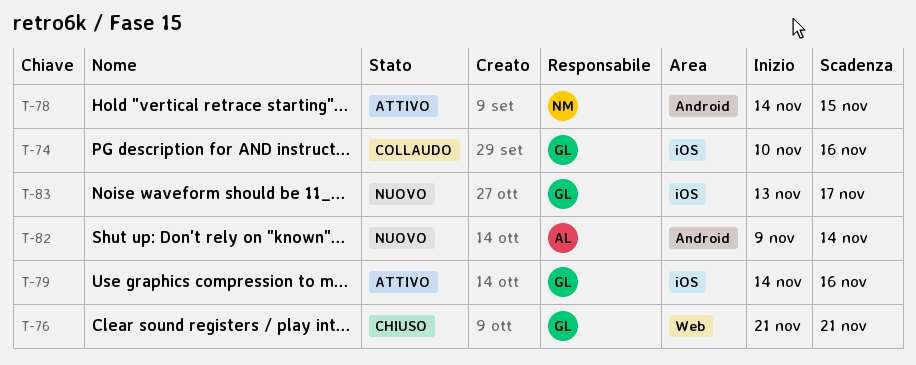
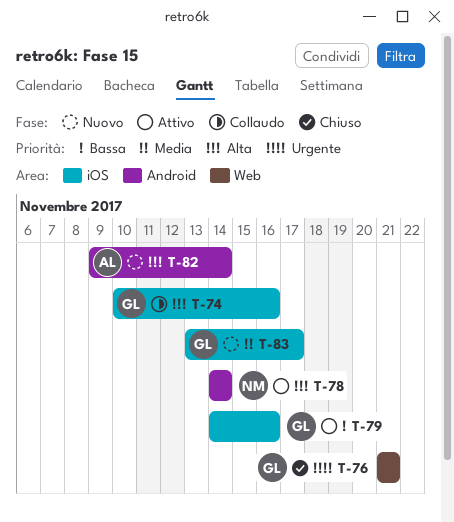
T-78, due: Nov 15 -> Nov 14

